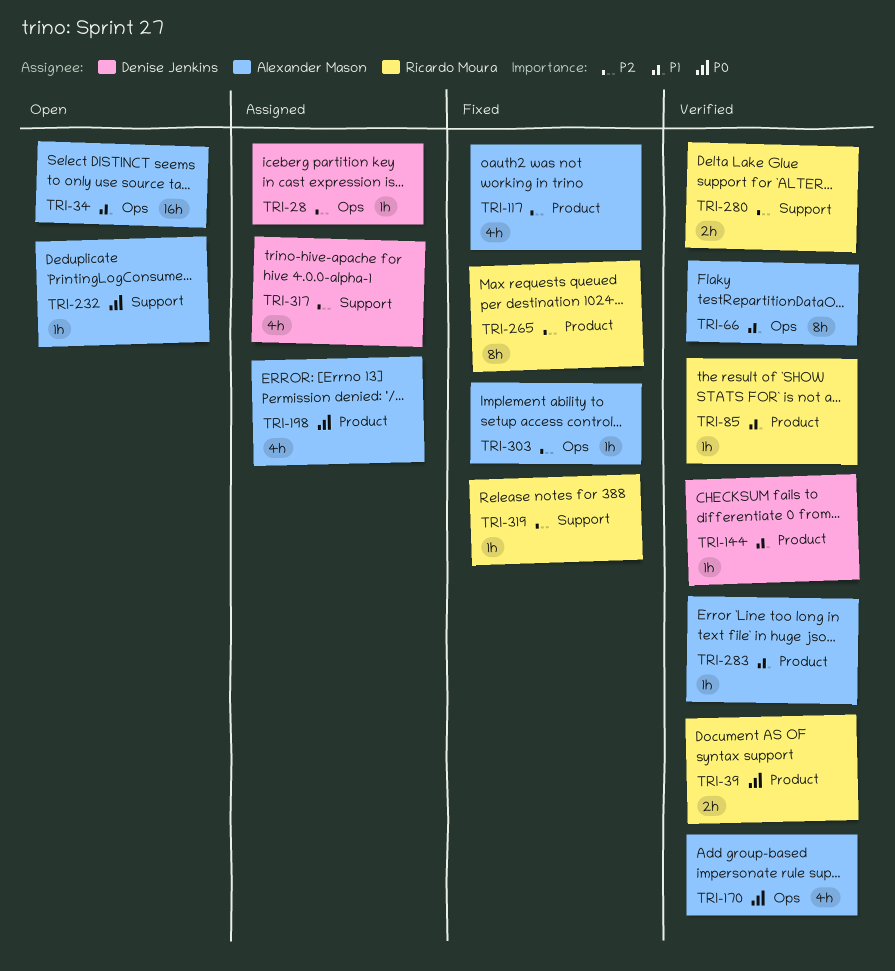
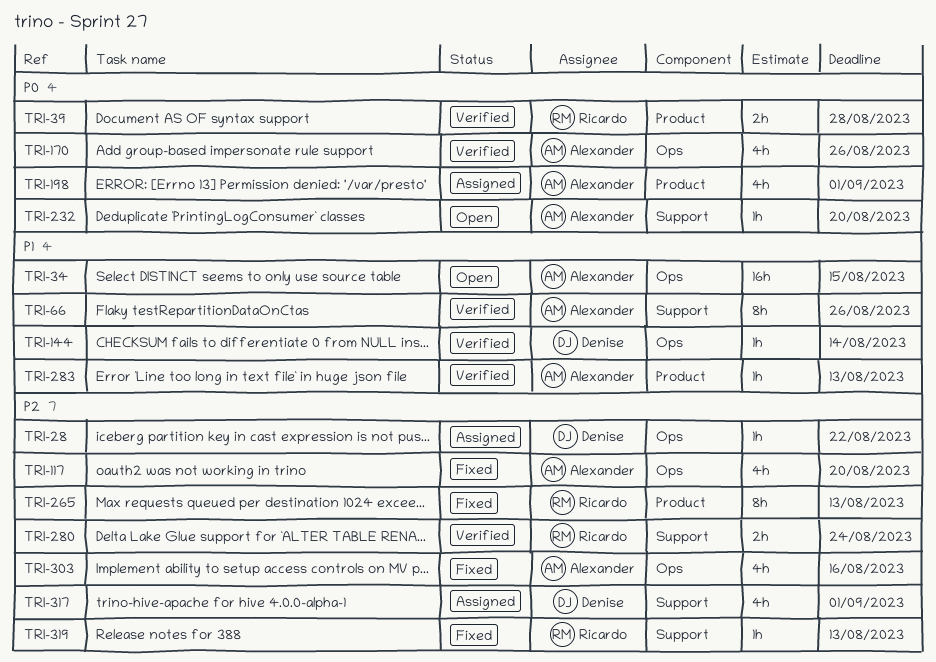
TRI-66, label: Ops -> Support
TRI-85: present -> none
TRI-117, label: Product -> Ops
TRI-144, label: Product -> Ops
TRI-303, estimate: 1h -> 4h

